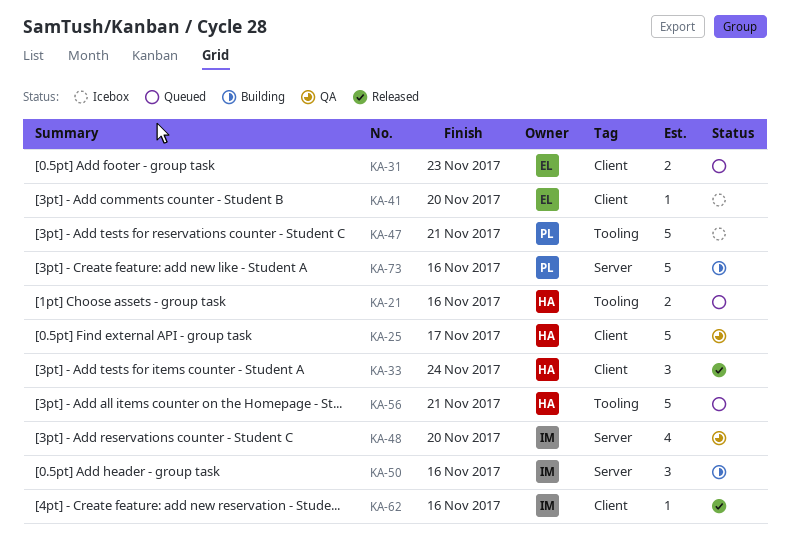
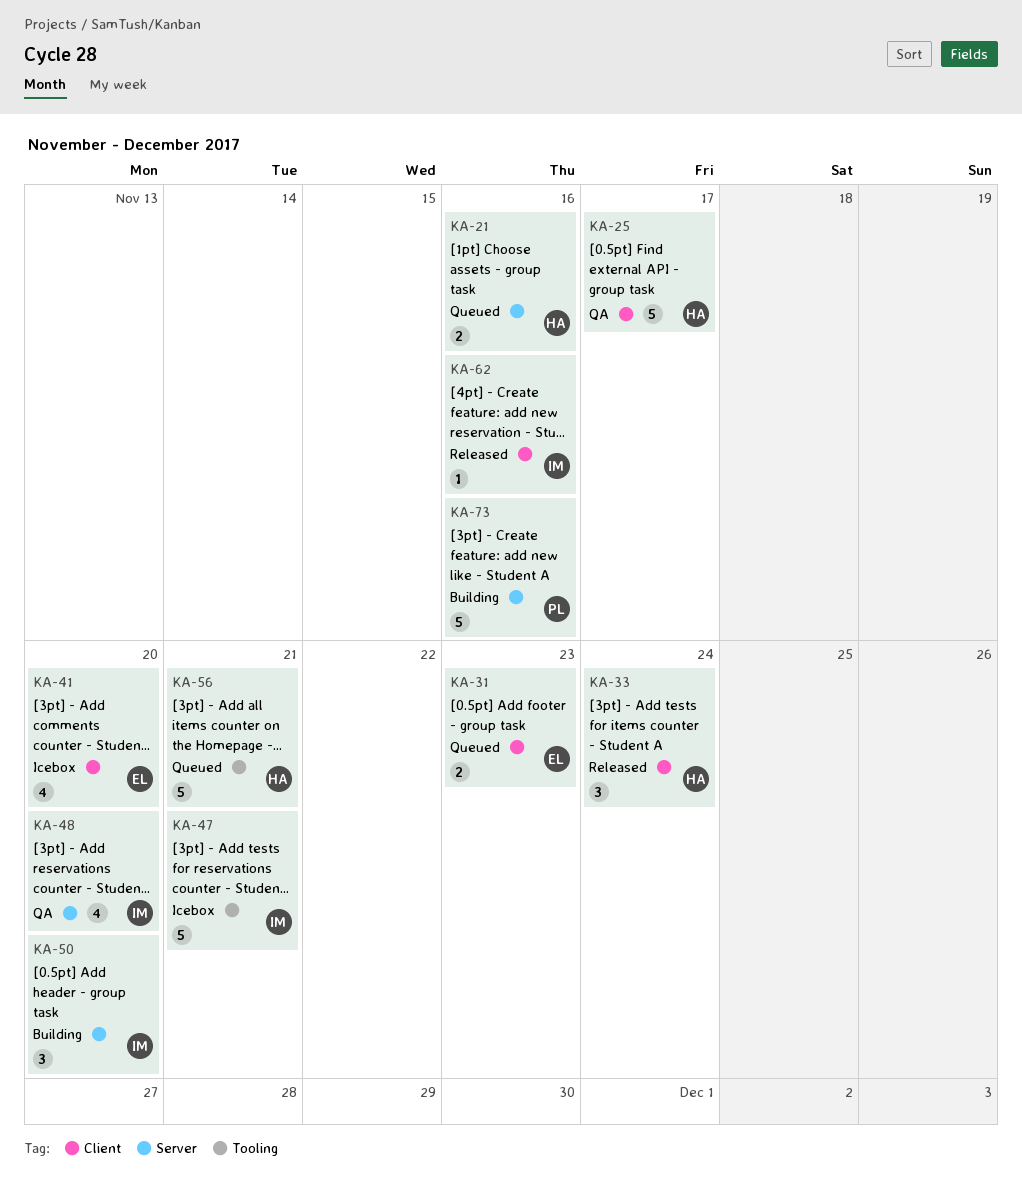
KA-21, label: Tooling -> Server
KA-41, estimate: 1 -> 4
KA-47, owner: PL -> IM
KA-50, due: Nov 16 -> Nov 20

